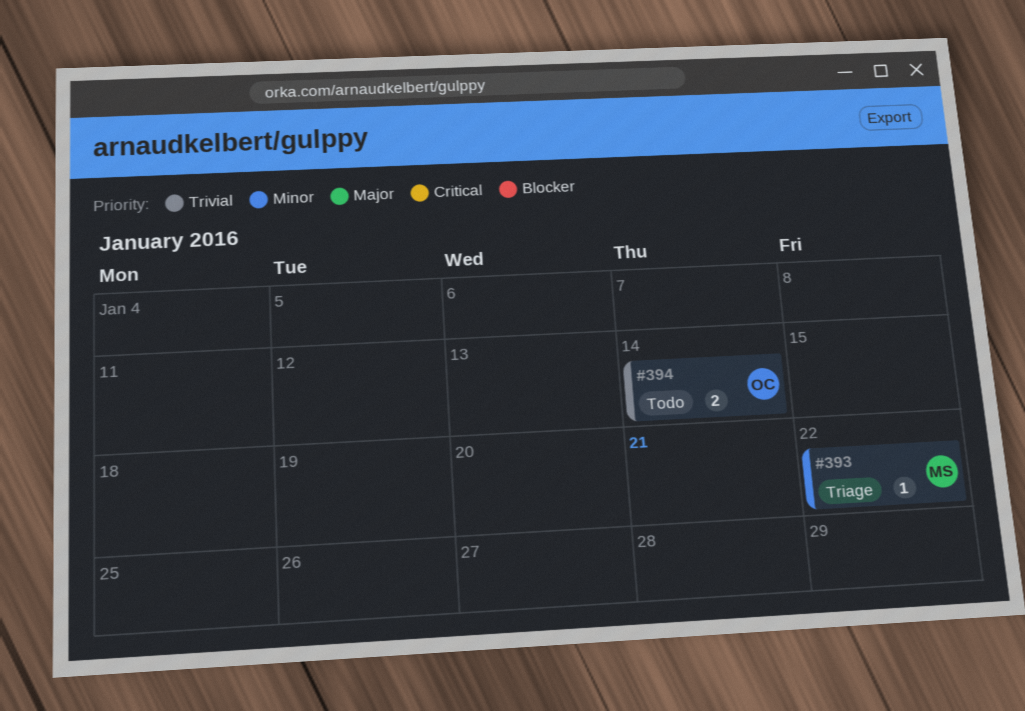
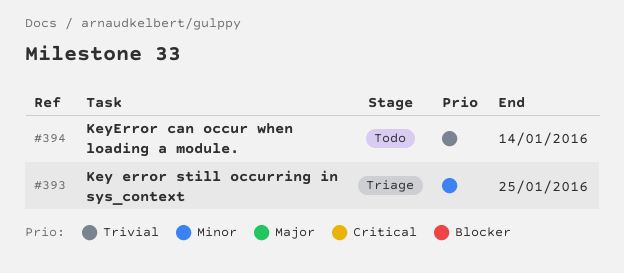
#393, due: Jan 22 -> Jan 25

